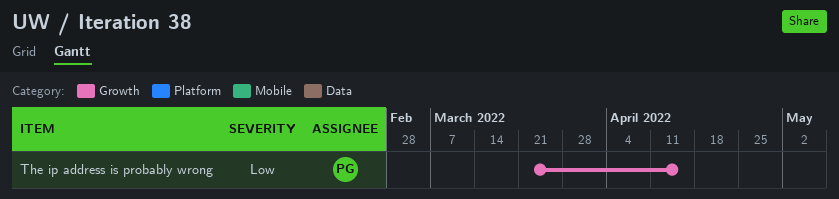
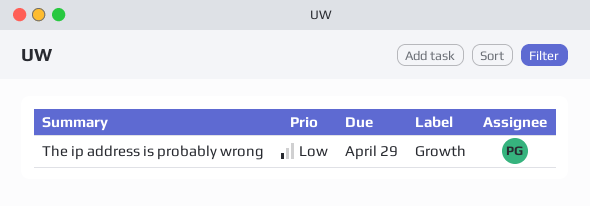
The ip address is probably wrong, due: Apr 15 -> Apr 29

